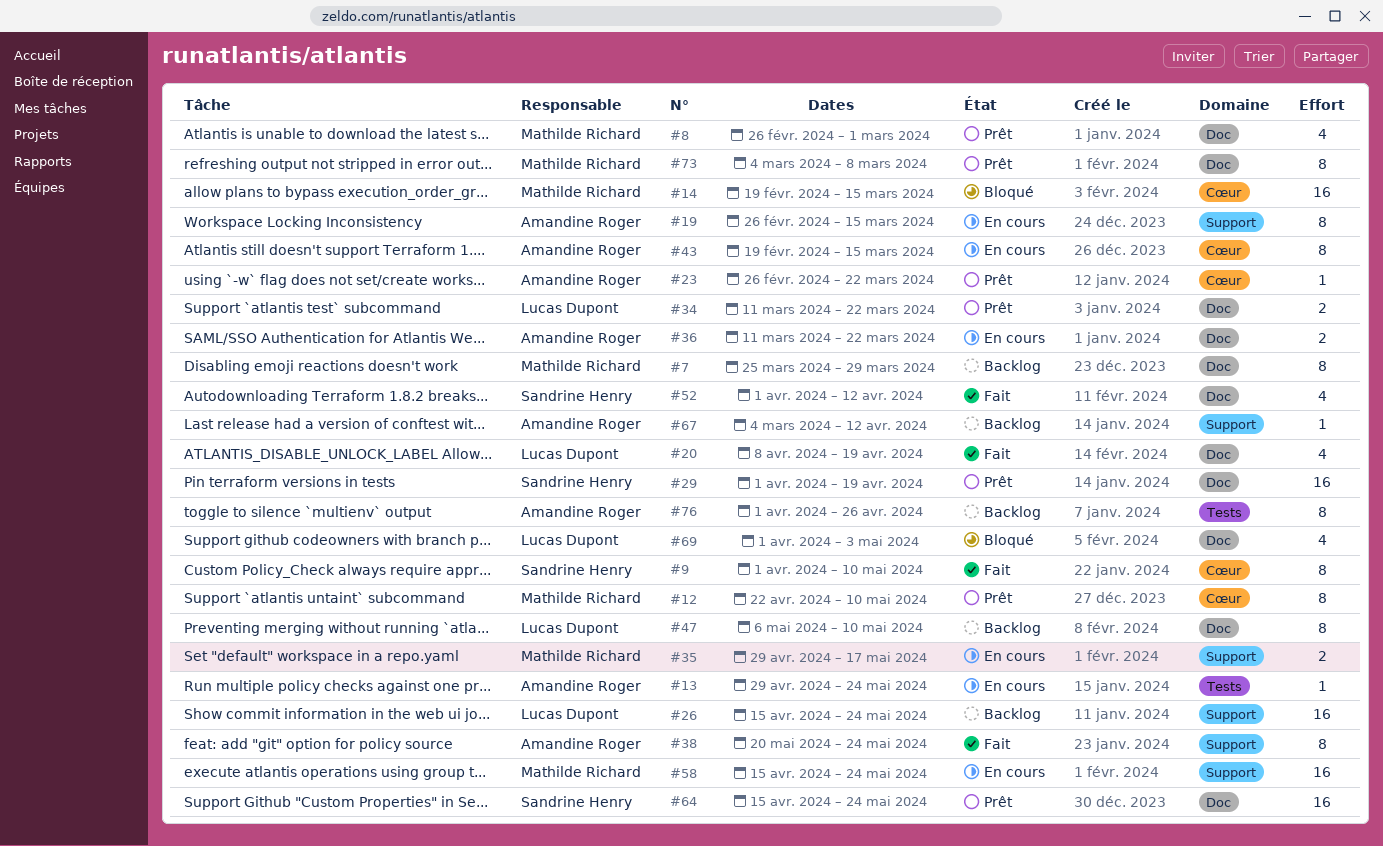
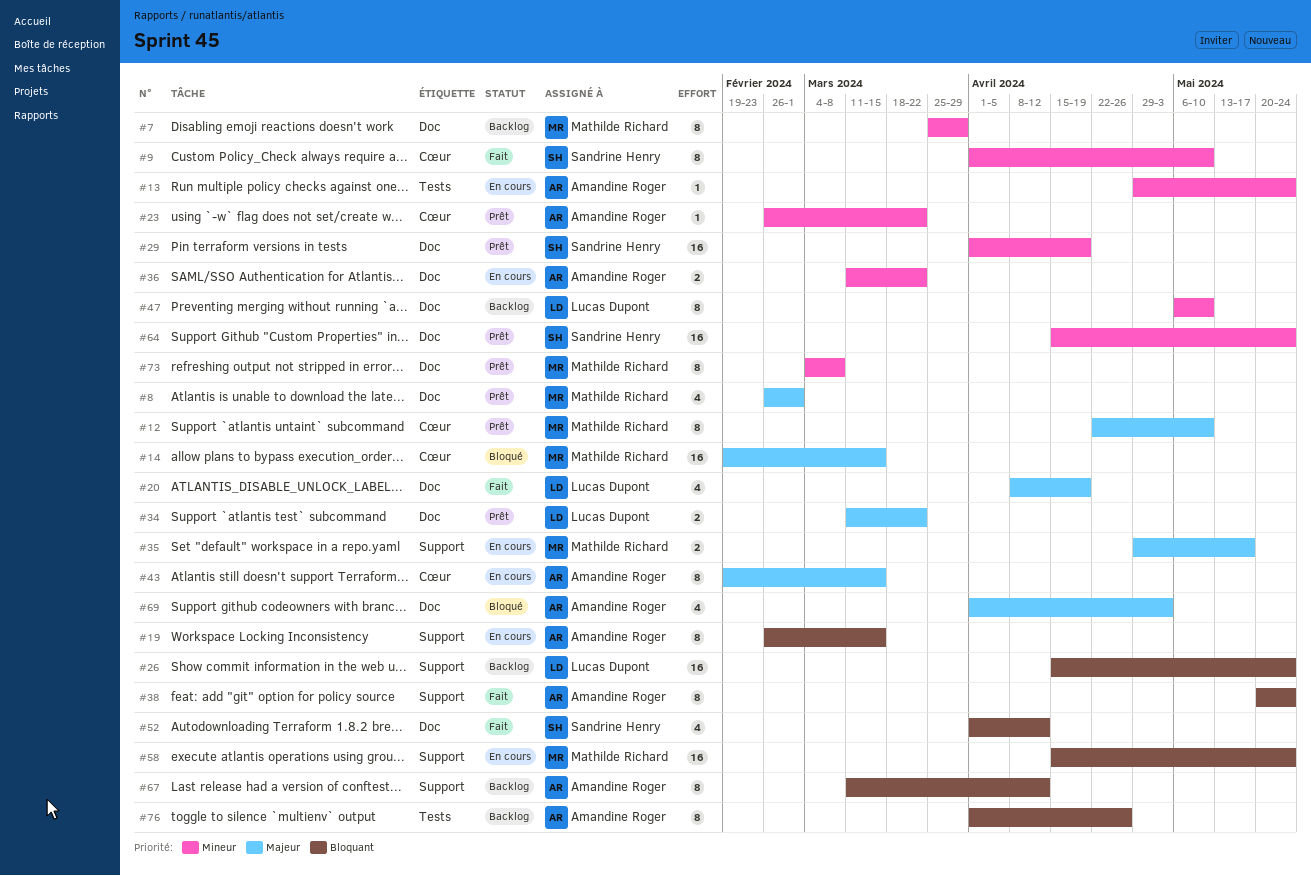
#67, estimate: 1 -> 8
#67, start: Mar 4 -> Mar 11
#69, owner: Lucas Dupont -> Amandine Roger

